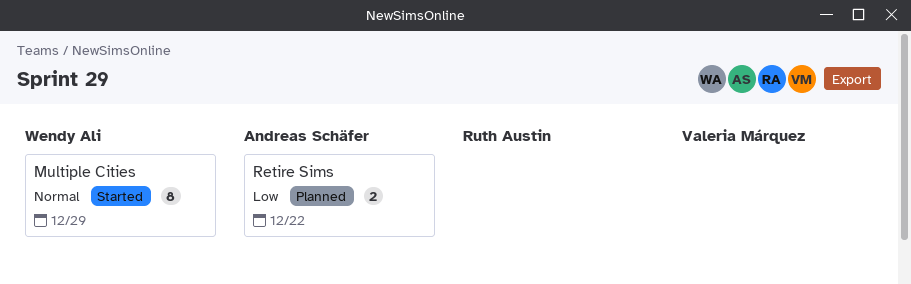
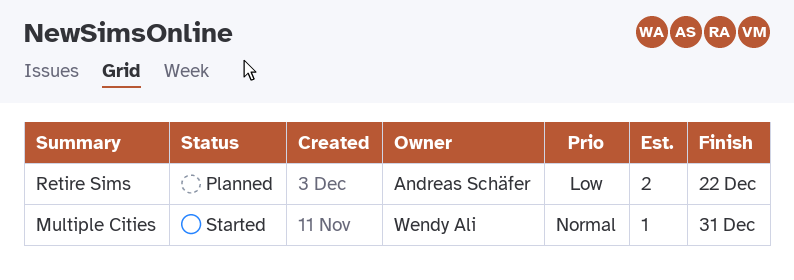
Multiple Cities, estimate: 8 -> 1
Multiple Cities, due: Dec 29 -> Dec 31

